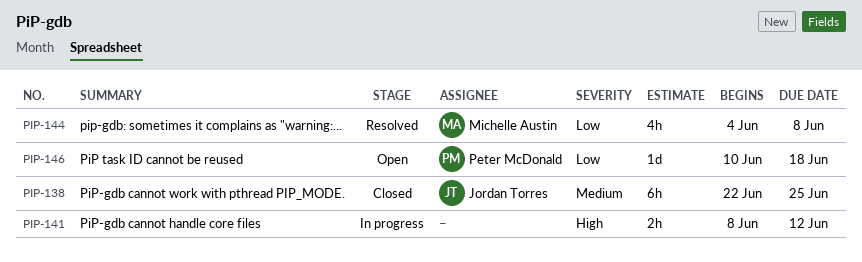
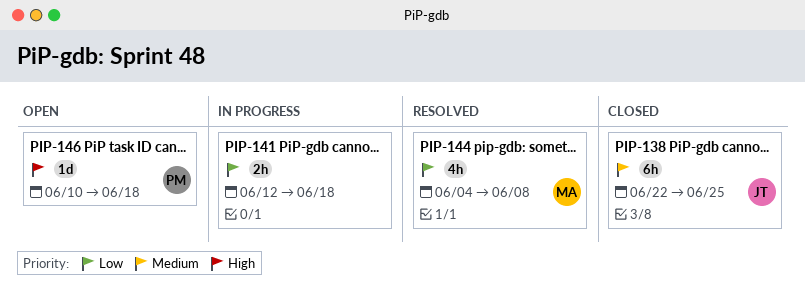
PIP-141, priority: High -> Low
PIP-141, start: Jun 8 -> Jun 12
PIP-141, due: Jun 12 -> Jun 18
PIP-146, priority: Low -> High

